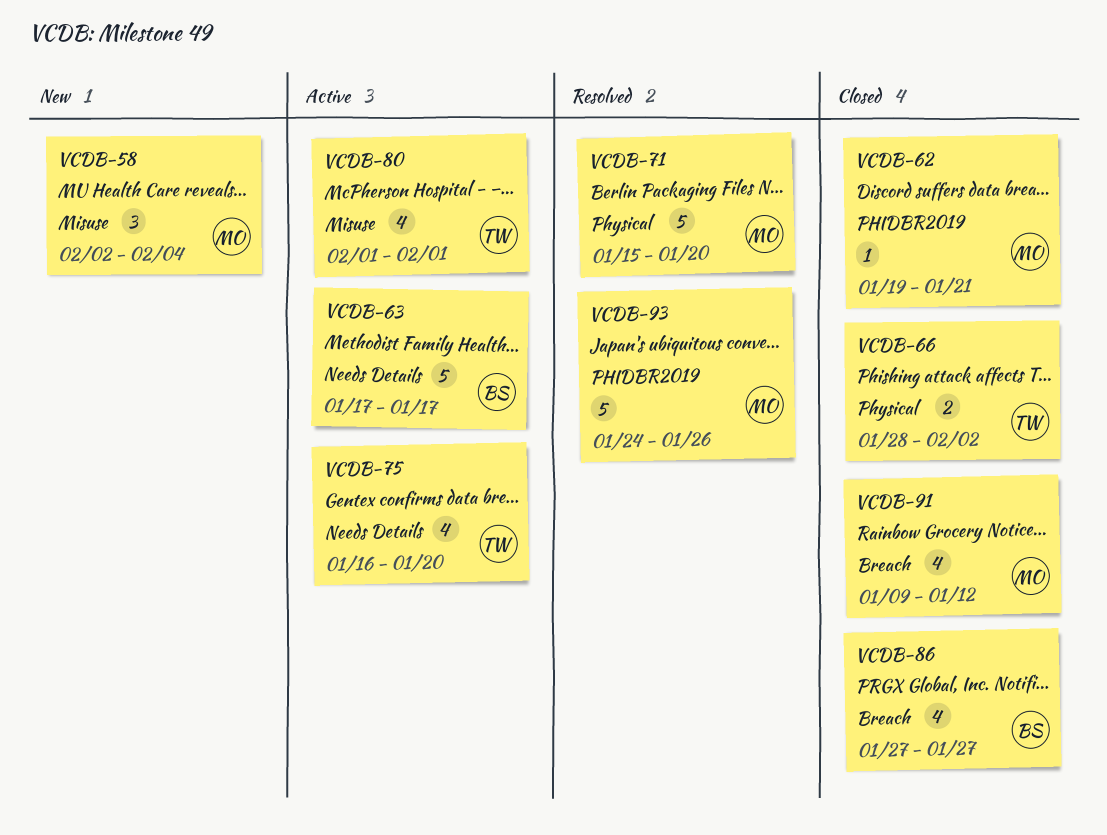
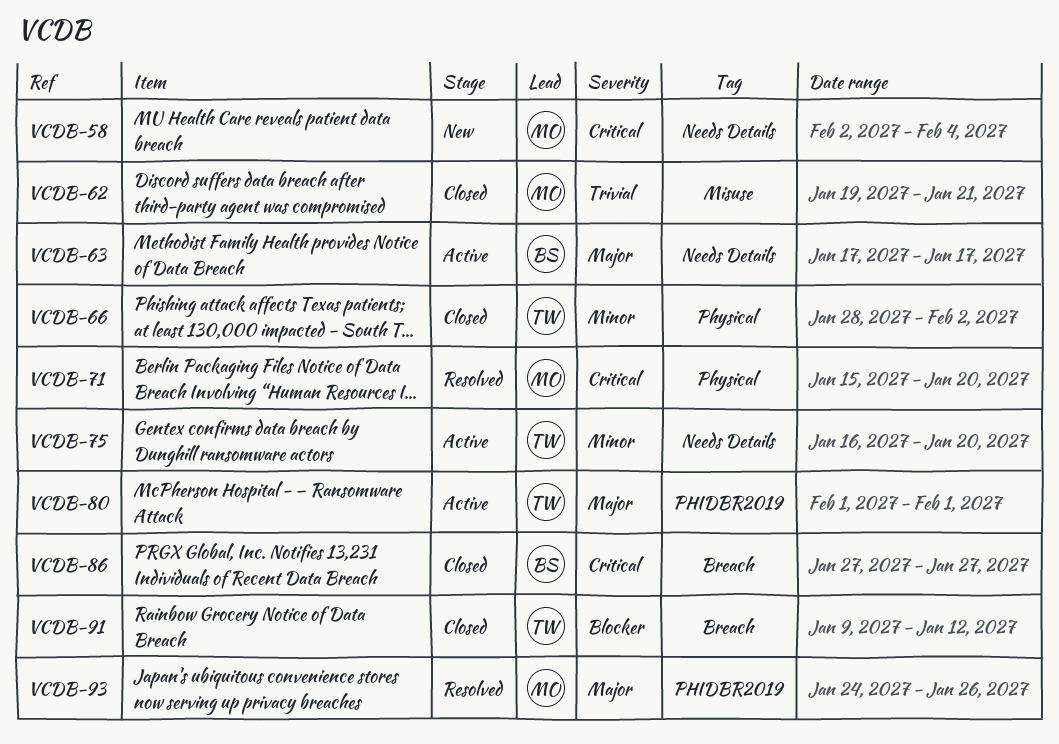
VCDB-58, label: Misuse -> Needs Details
VCDB-62, label: PHIDBR2019 -> Misuse
VCDB-80, label: Misuse -> PHIDBR2019
VCDB-91, owner: MO -> TW

